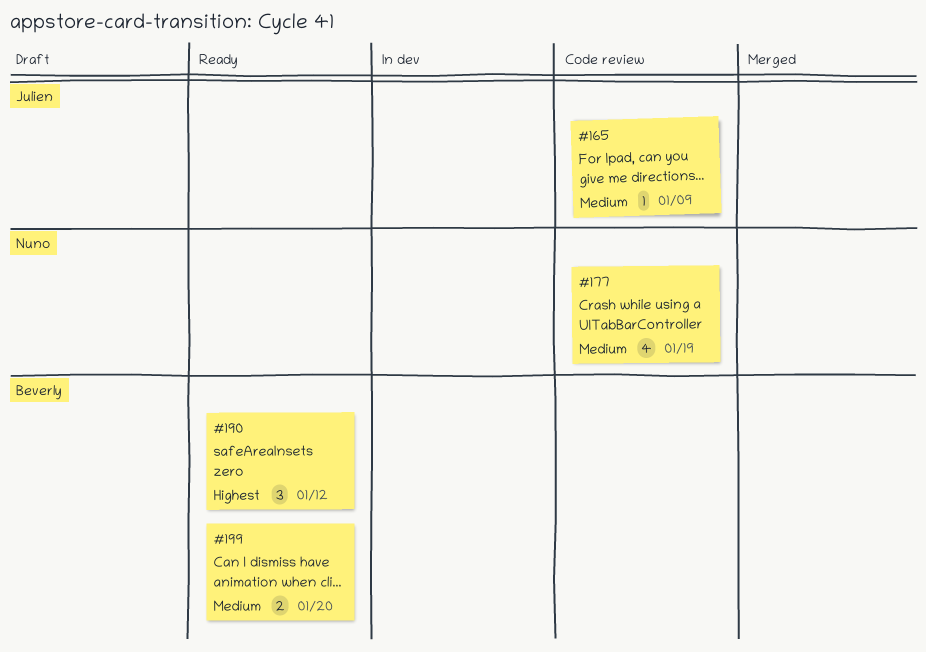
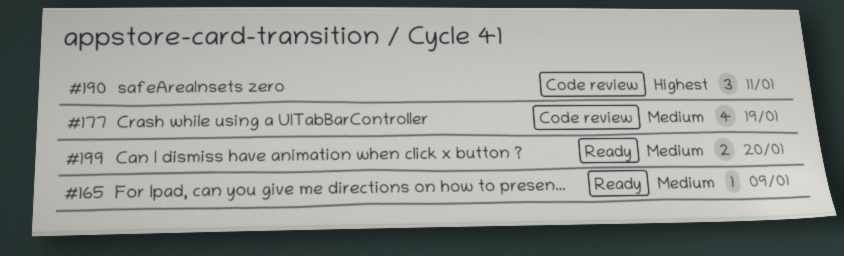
#165, status: Code review -> Ready
#190, status: Ready -> Code review
#190, due: Jan 12 -> Jan 11

